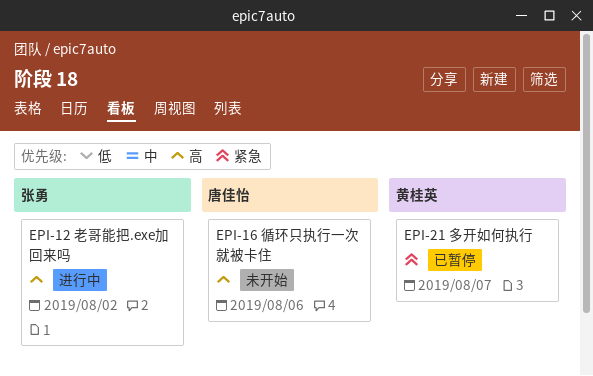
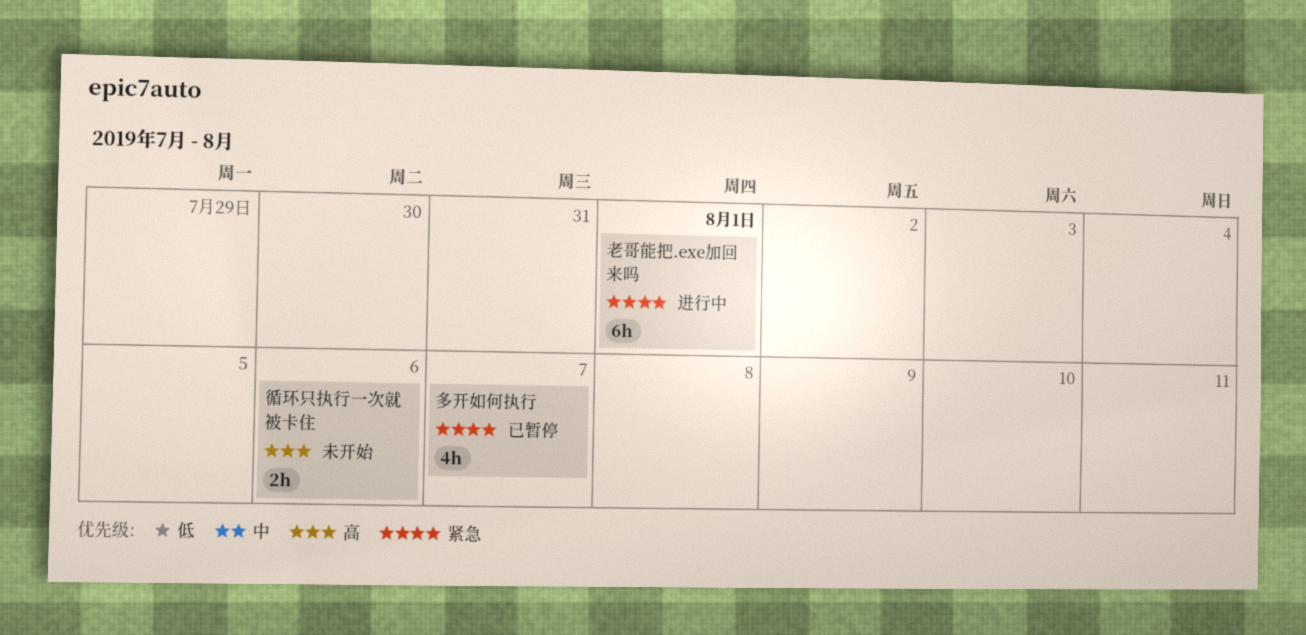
老哥能把.exe加回来吗, priority: 高 -> 紧急
老哥能把.exe加回来吗, due: Aug 2 -> Aug 1

